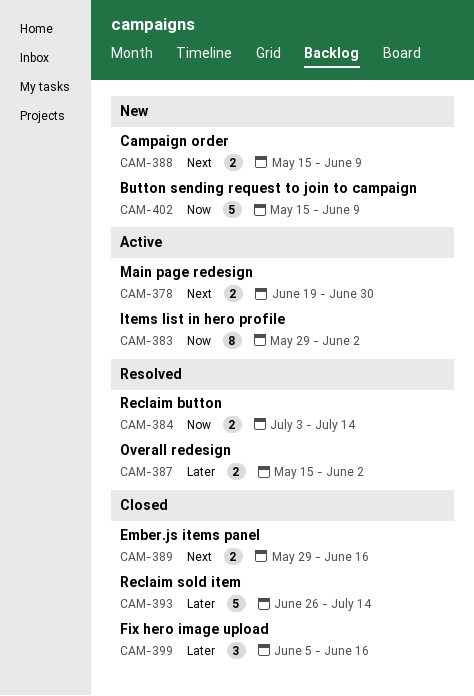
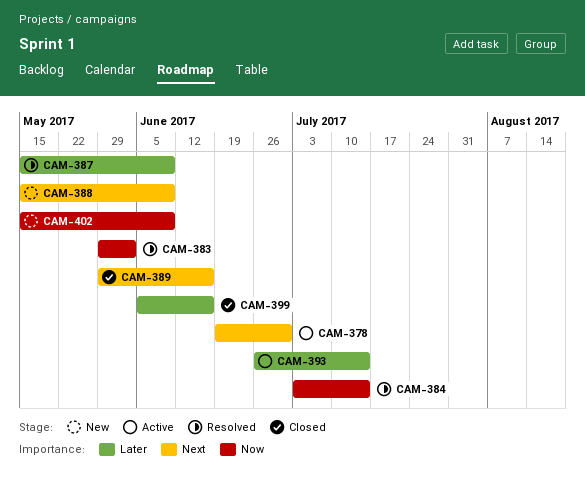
CAM-383, status: Active -> Resolved
CAM-387, due: Jun 2 -> Jun 9
CAM-393, status: Closed -> Active

